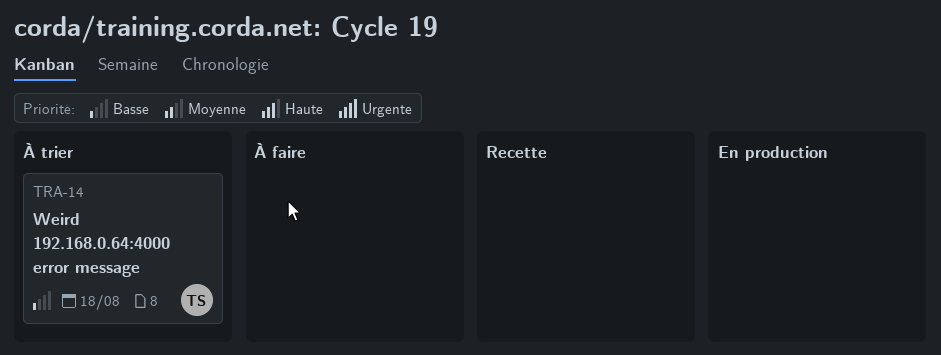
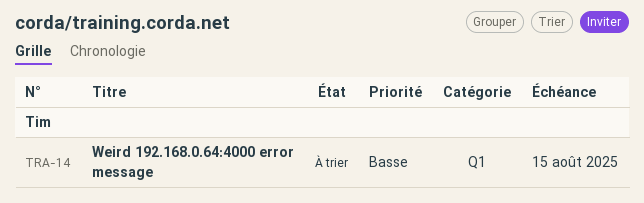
TRA-14, due: Aug 18 -> Aug 15

